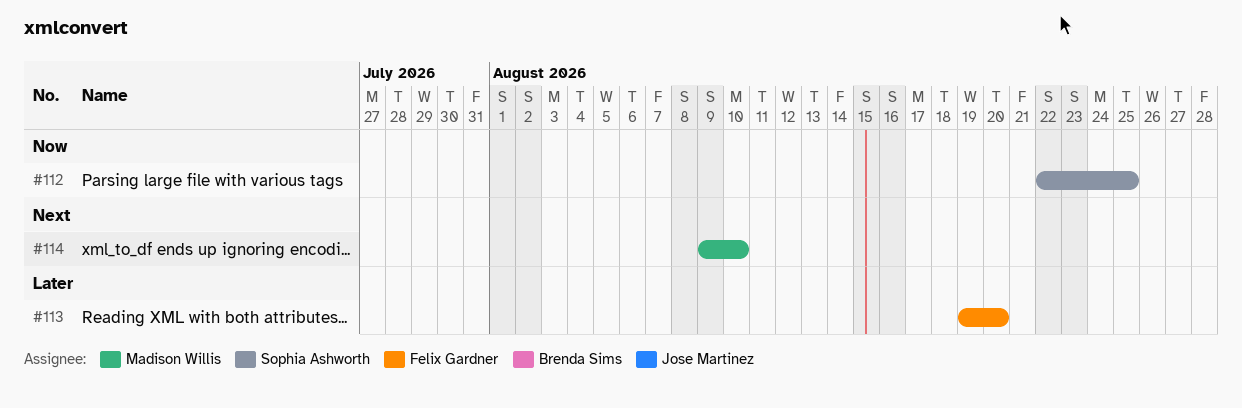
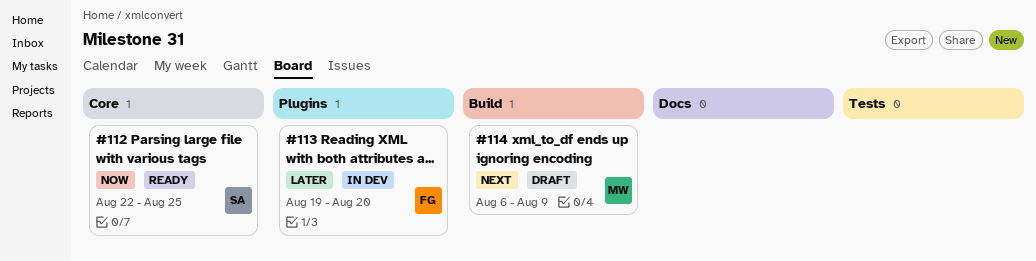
#114, start: Aug 9 -> Aug 6
#114, due: Aug 10 -> Aug 9

